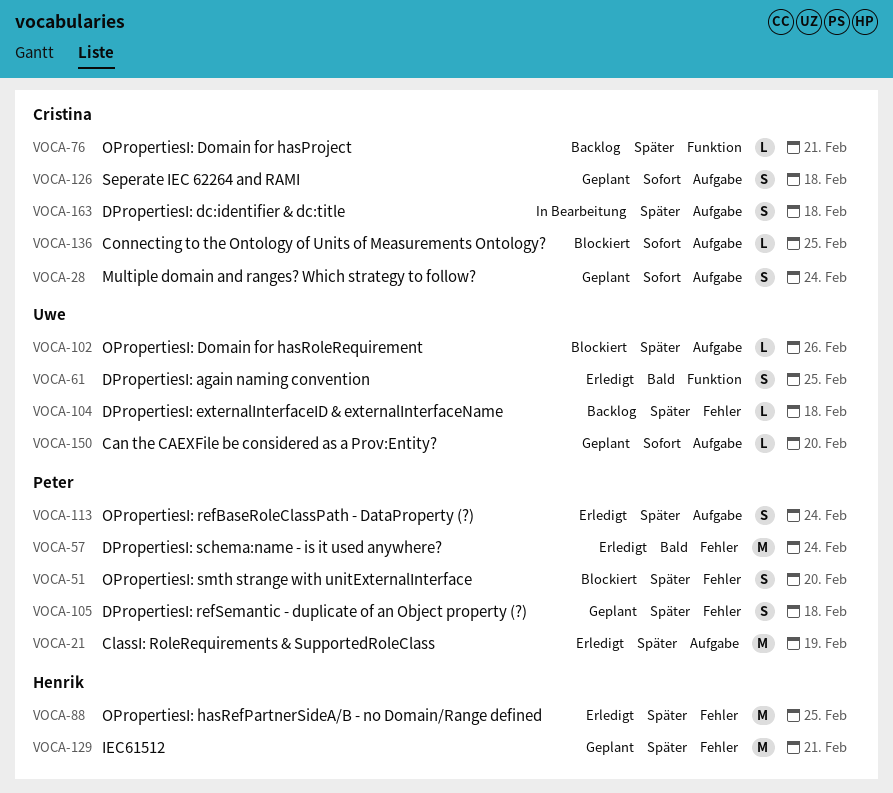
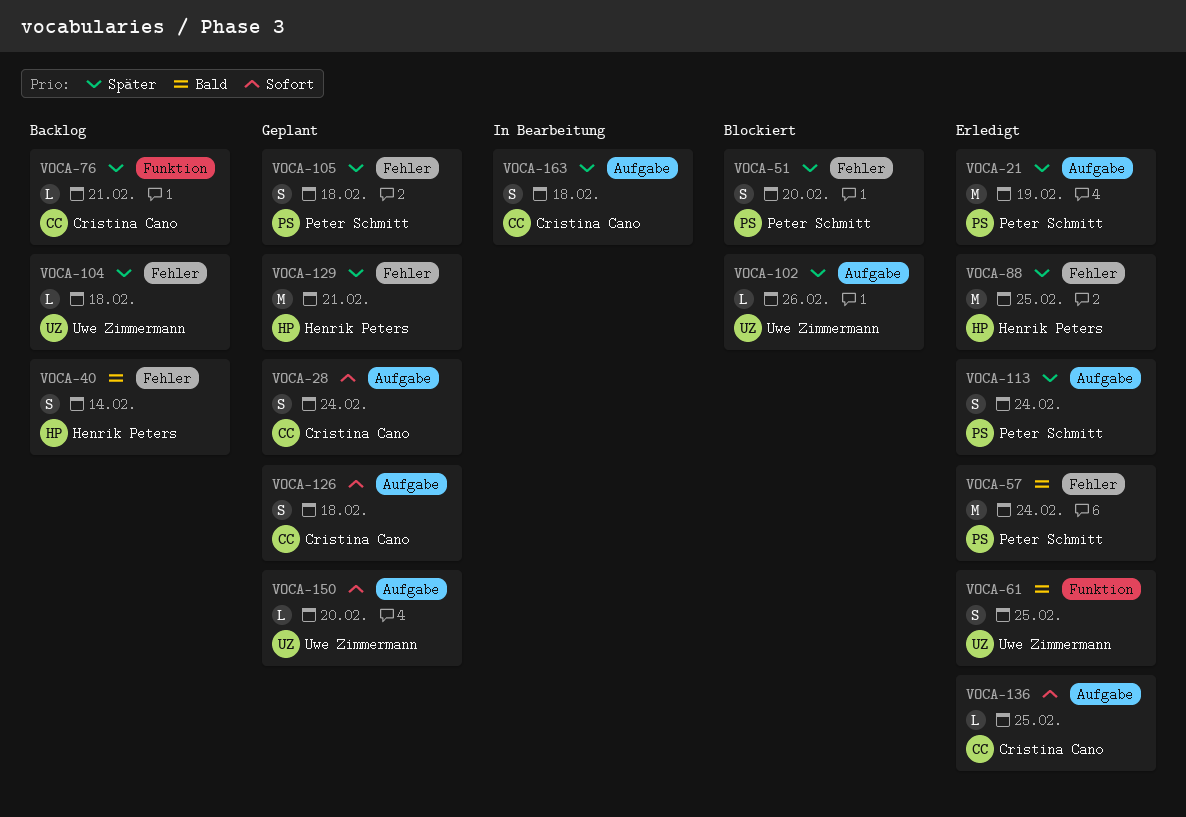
VOCA-40: none -> present
VOCA-136, status: Blockiert -> Erledigt

